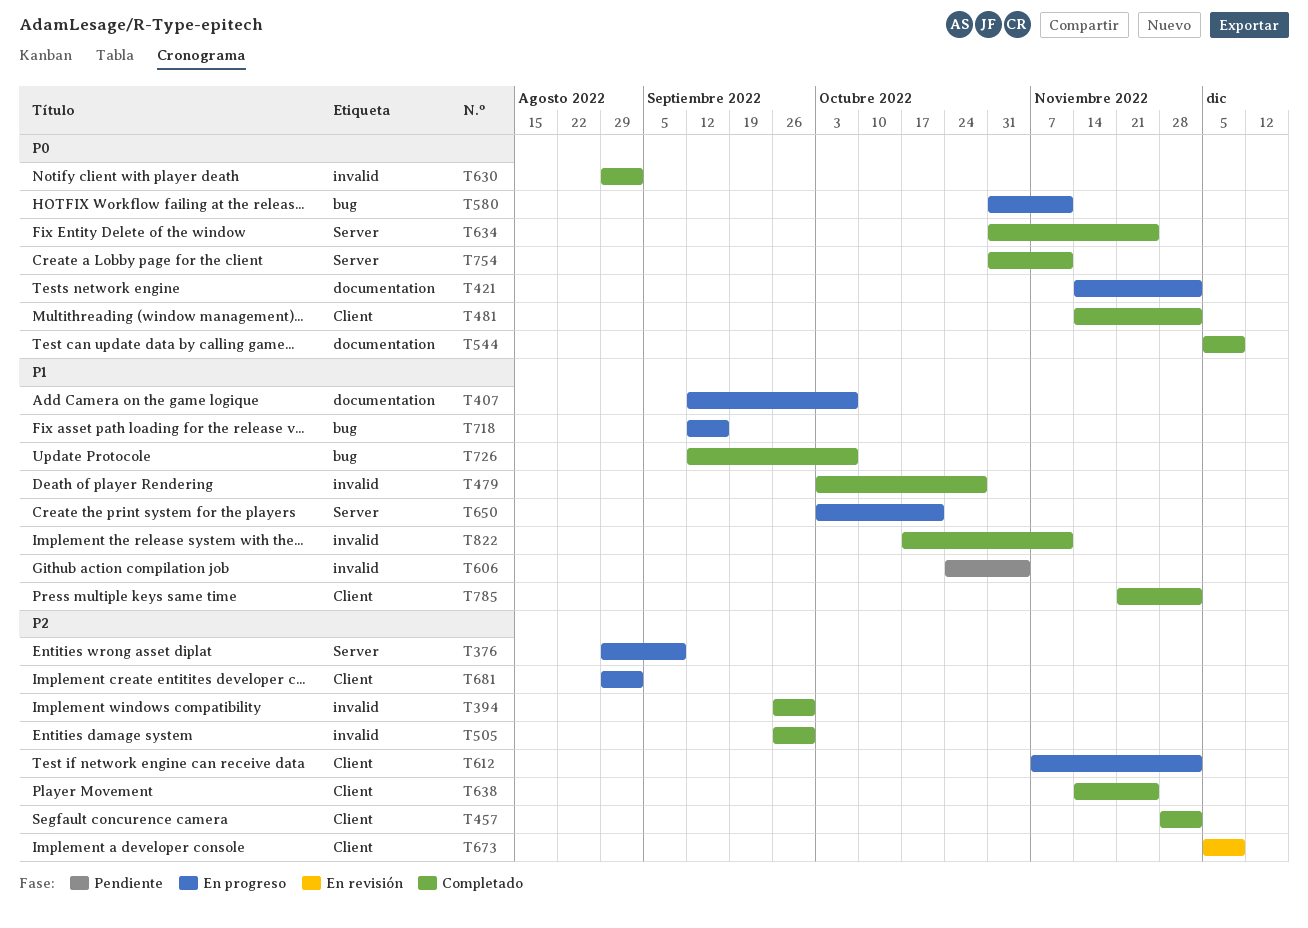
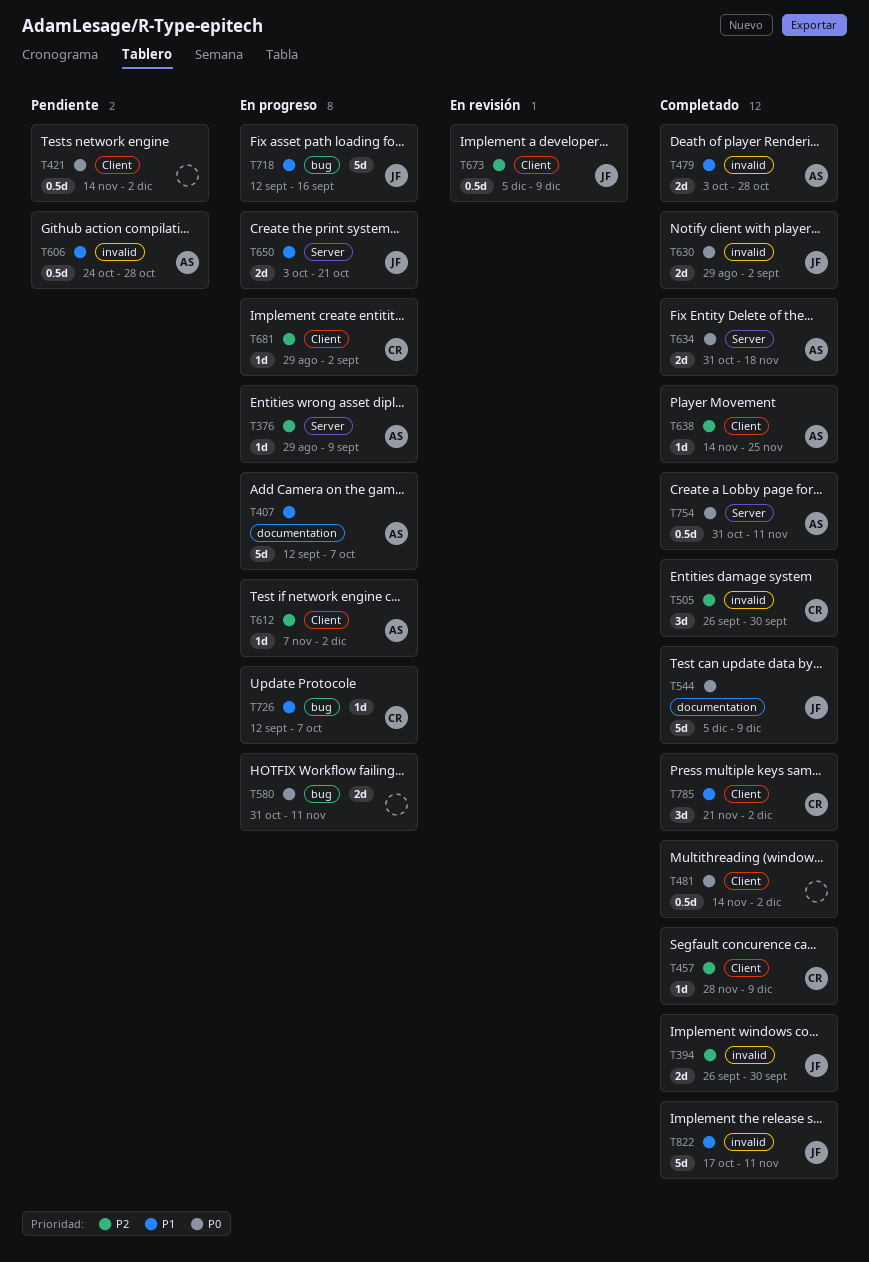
T421, status: En progreso -> Pendiente
T421, label: documentation -> Client
T457, due: Dec 2 -> Dec 9
T606, due: Nov 4 -> Oct 28
T634, due: Nov 25 -> Nov 18
T726, status: Completado -> En progreso

